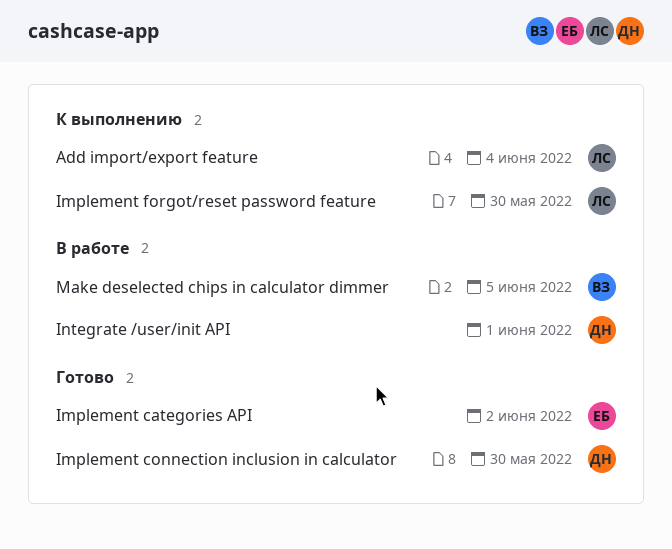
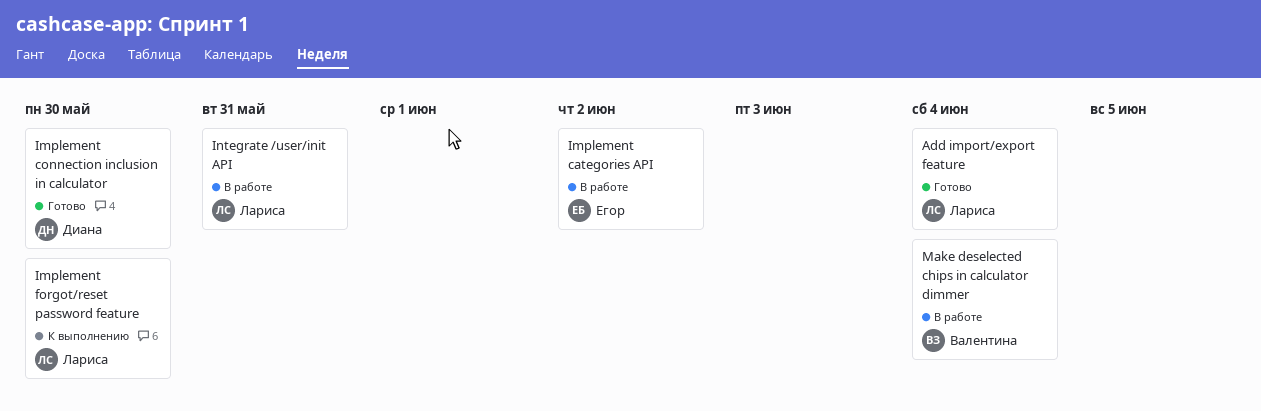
Add import/export feature, status: К выполнению -> Готово
Implement categories API, status: Готово -> В работе
Integrate /user/init API, owner: Диана -> Лариса
Integrate /user/init API, due: Jun 1 -> May 31
Make deselected chips in calculator dimmer, due: Jun 5 -> Jun 4

